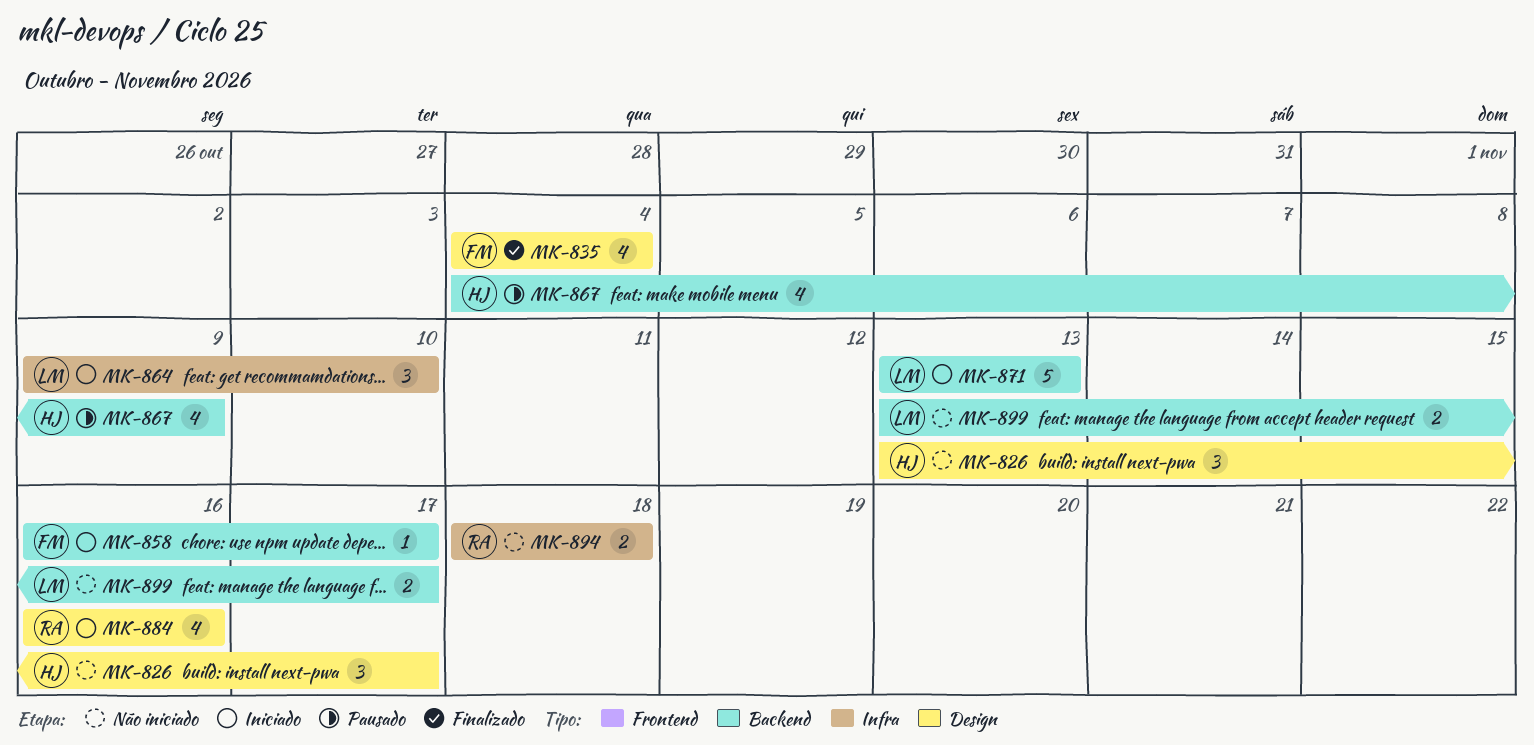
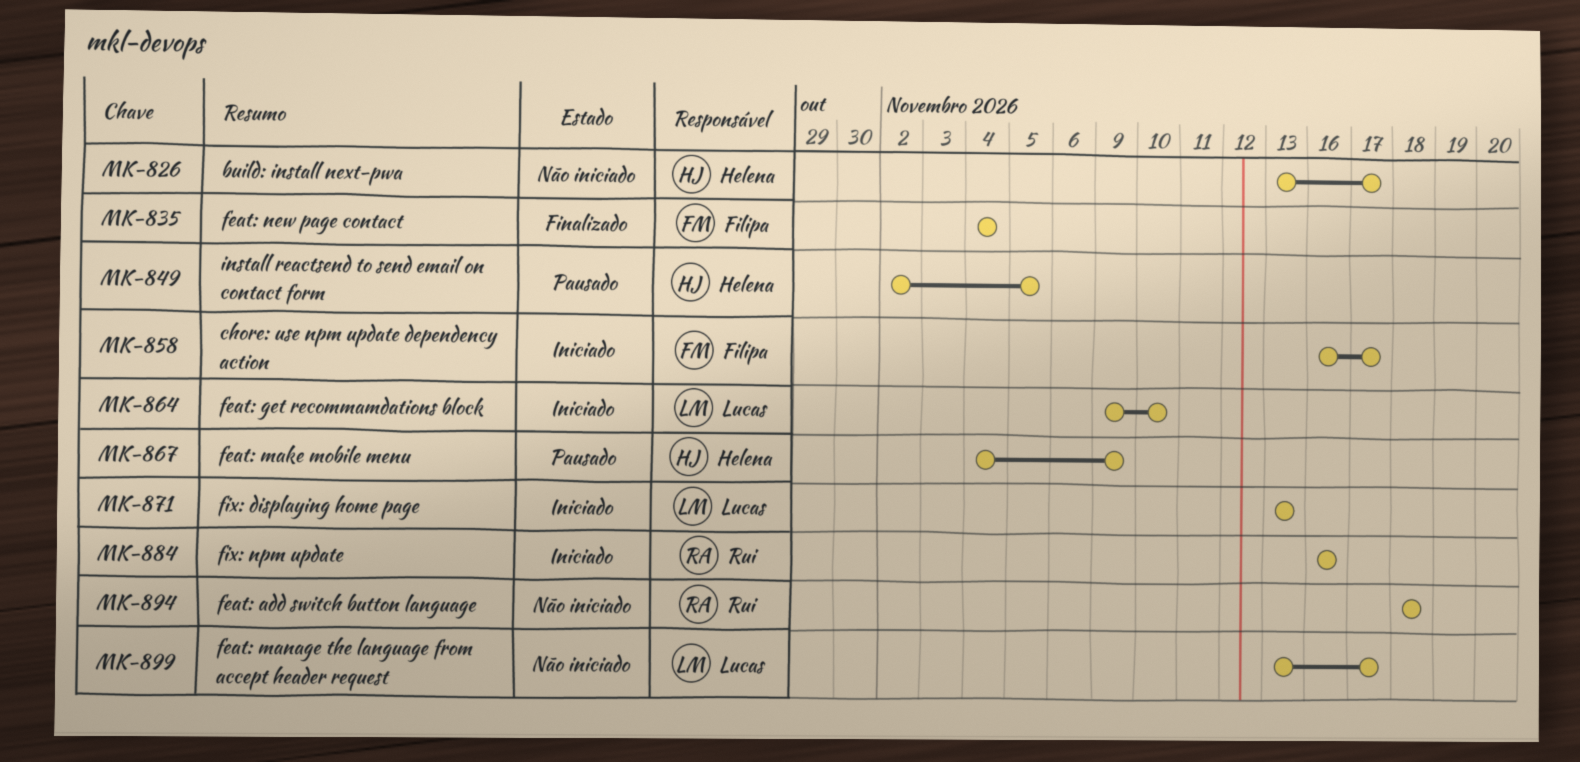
MK-849: none -> present

